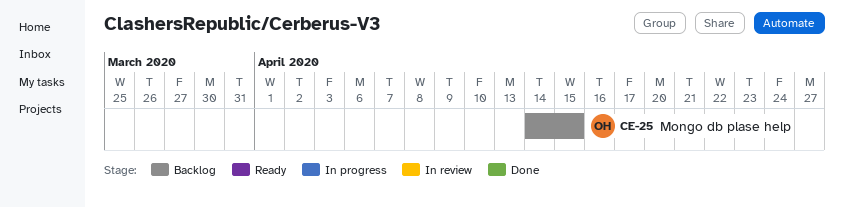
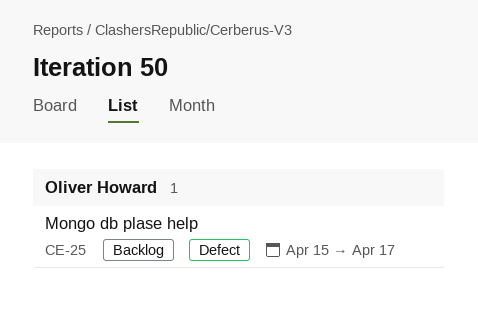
CE-25, start: Apr 14 -> Apr 15
CE-25, due: Apr 15 -> Apr 17

